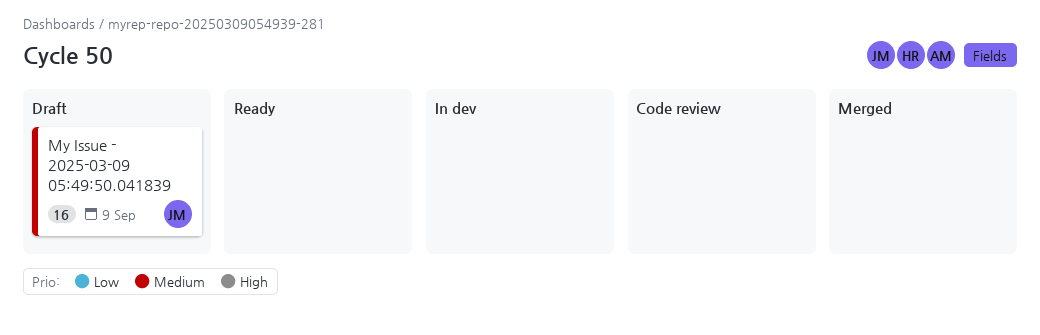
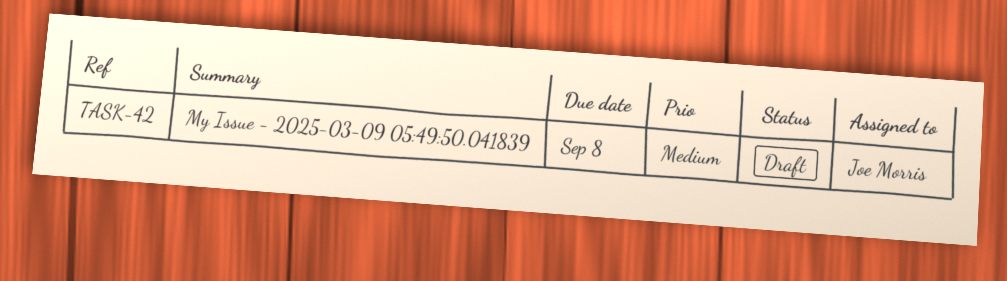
My Issue - 2025-03-09 05:49:50.041839, due: Sep 9 -> Sep 8

